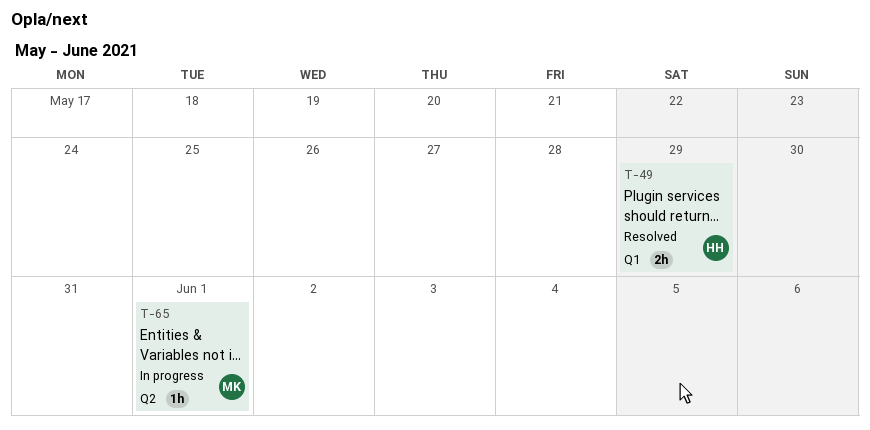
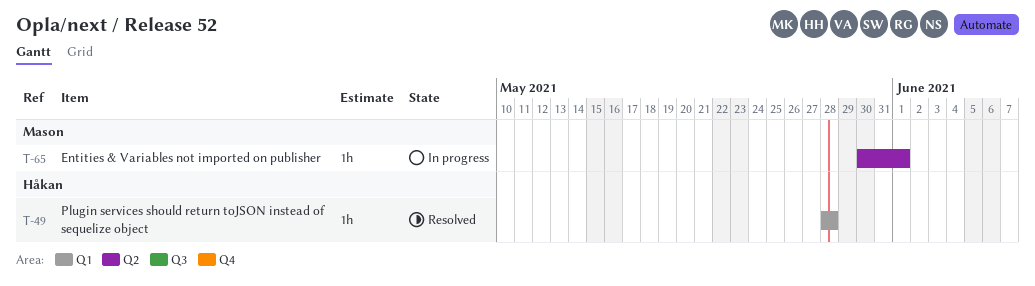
T-49, estimate: 2h -> 1h
T-49, due: May 29 -> May 28

